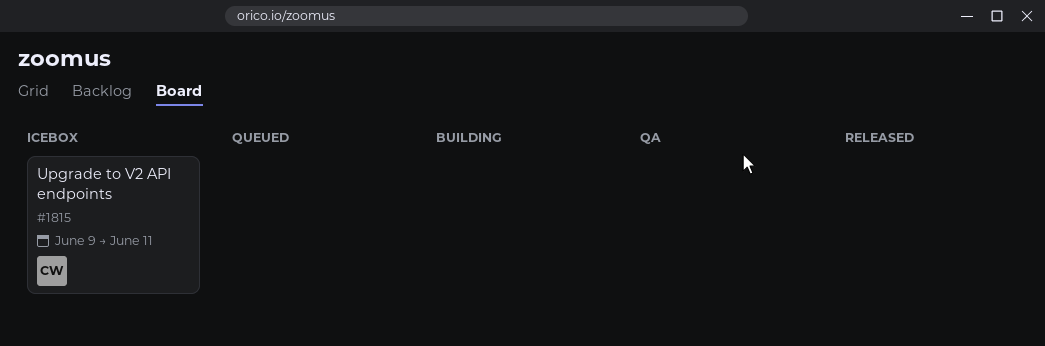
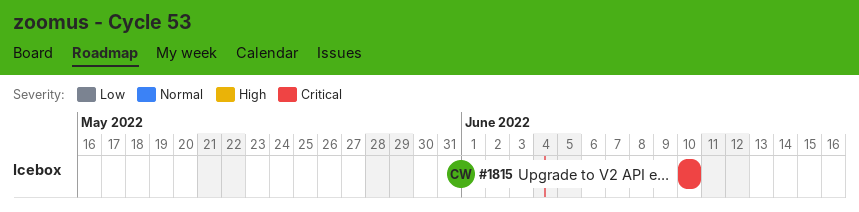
#1815, start: Jun 9 -> Jun 10
#1815, due: Jun 11 -> Jun 10

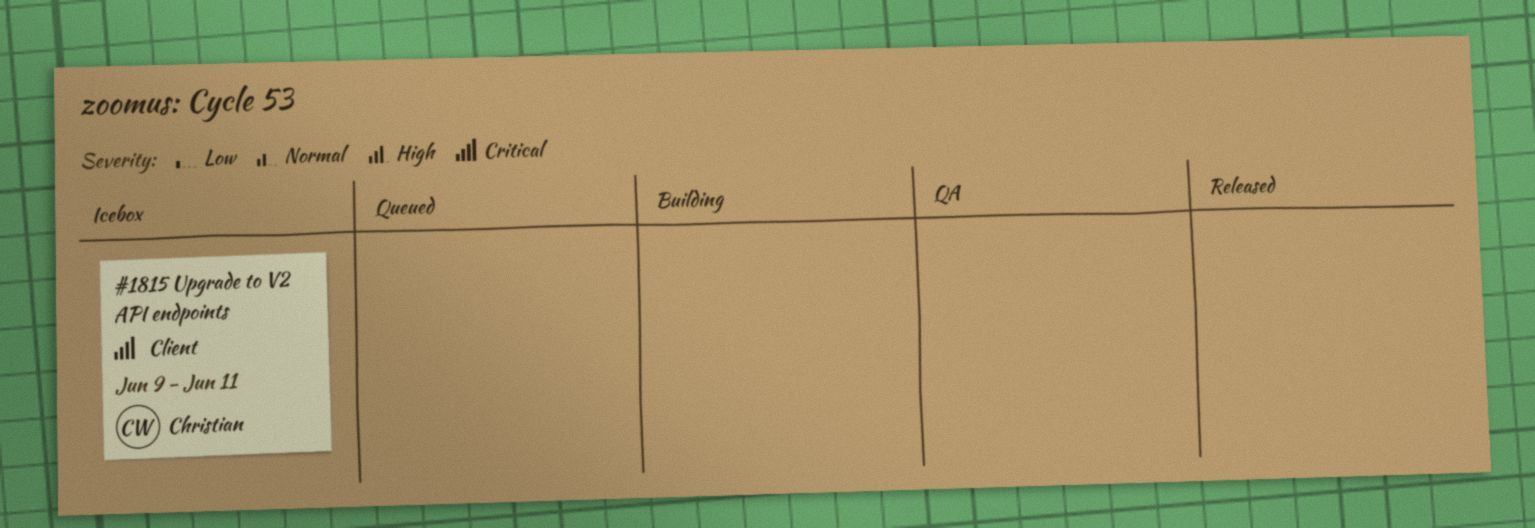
#1815, start: Jun 10 -> Jun 9
#1815, due: Jun 10 -> Jun 11

